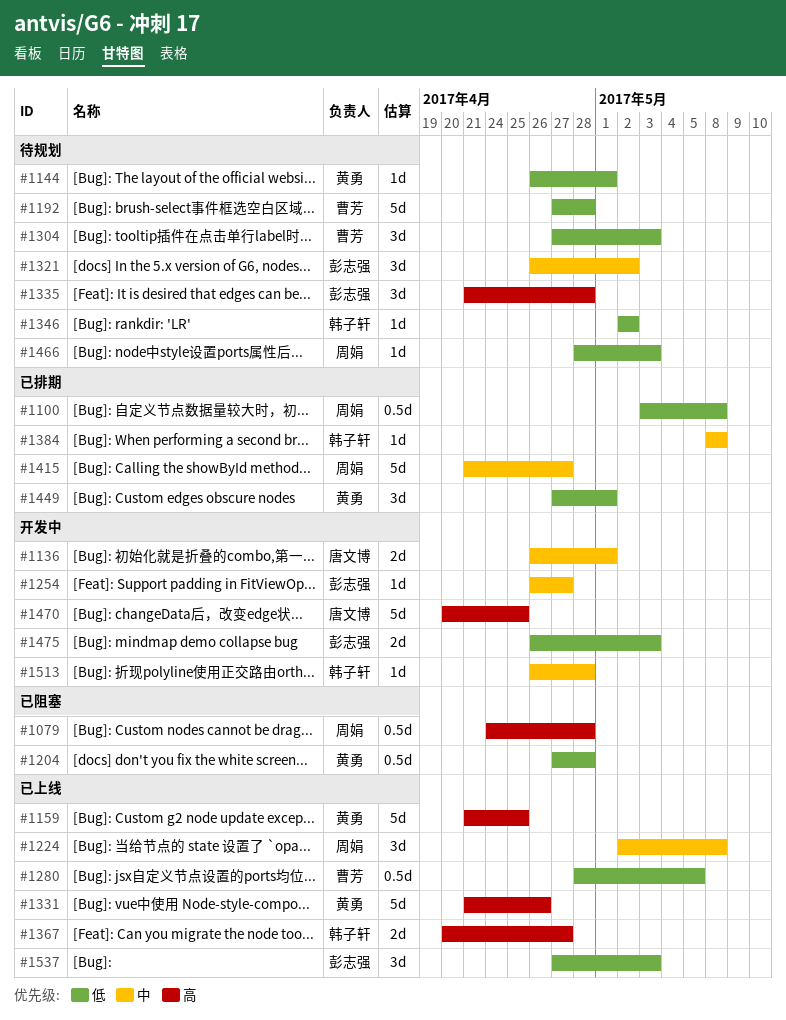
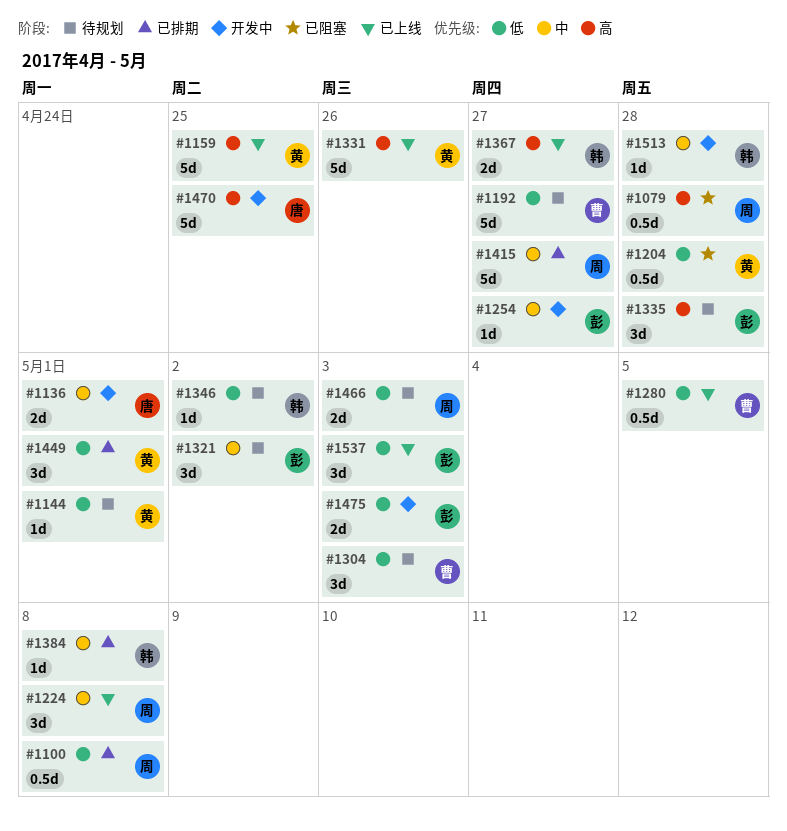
#1192, due: Apr 28 -> Apr 27
#1466, estimate: 1d -> 2d

